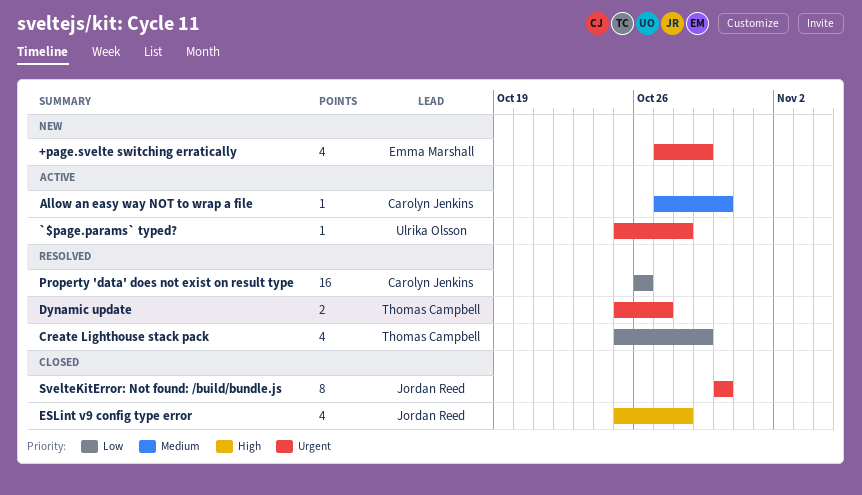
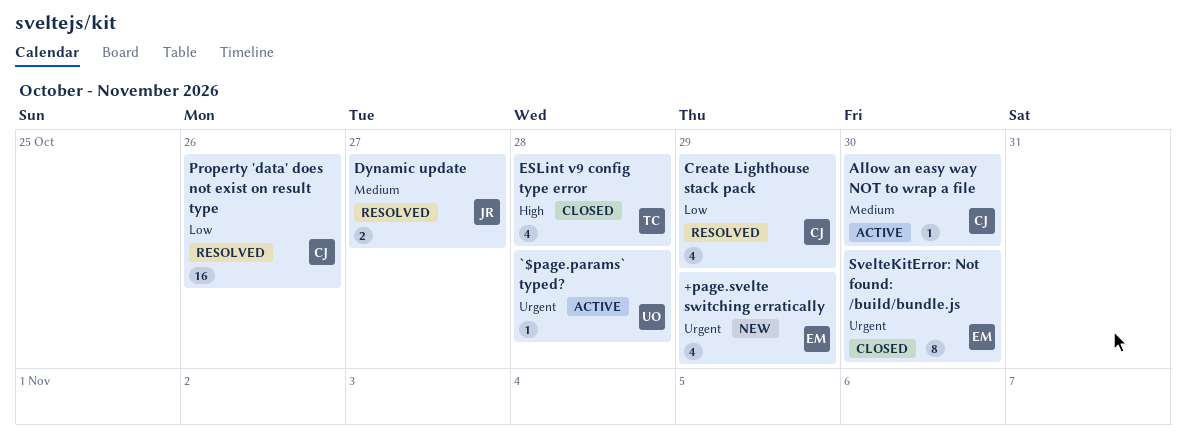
Create Lighthouse stack pack, owner: Thomas Campbell -> Carolyn Jenkins
Dynamic update, owner: Thomas Campbell -> Jordan Reed
Dynamic update, priority: Urgent -> Medium
ESLint v9 config type error, owner: Jordan Reed -> Thomas Campbell
SvelteKitError: Not found: /build/bundle.js, owner: Jordan Reed -> Emma Marshall

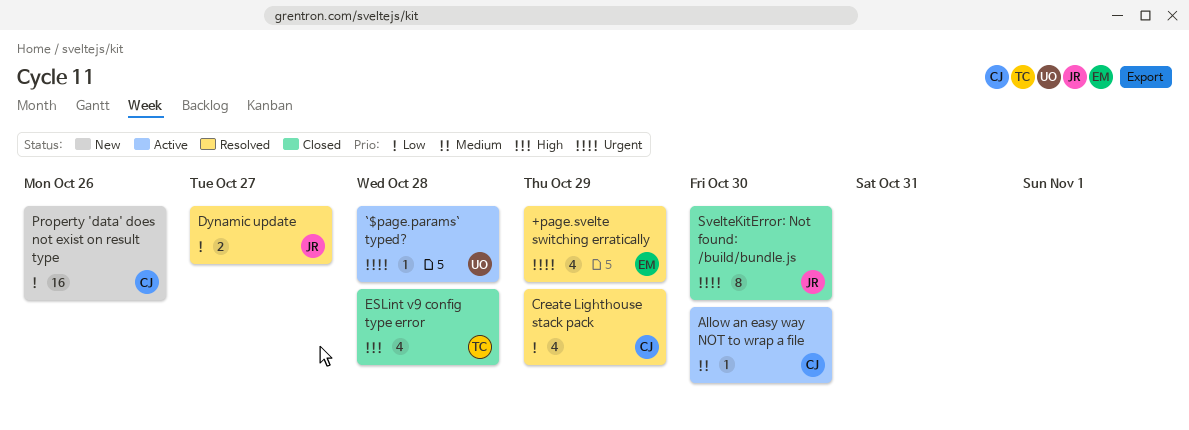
+page.svelte switching erratically, status: New -> Resolved
Dynamic update, priority: Medium -> Low
Property 'data' does not exist on result type, status: Resolved -> New
SvelteKitError: Not found: /build/bundle.js, owner: EM -> JR

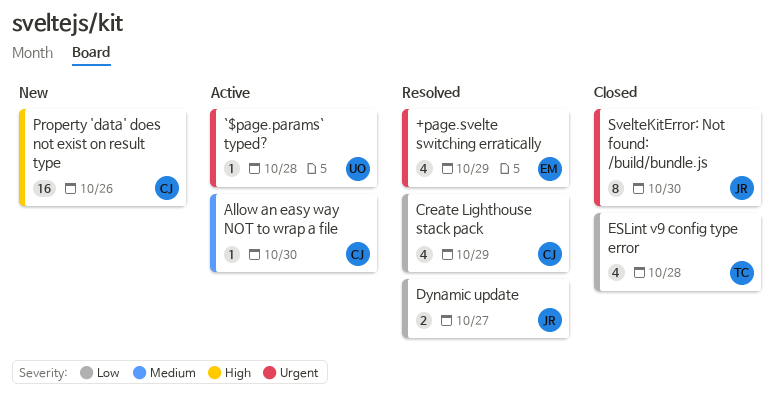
ESLint v9 config type error, priority: High -> Low
Property 'data' does not exist on result type, priority: Low -> High

